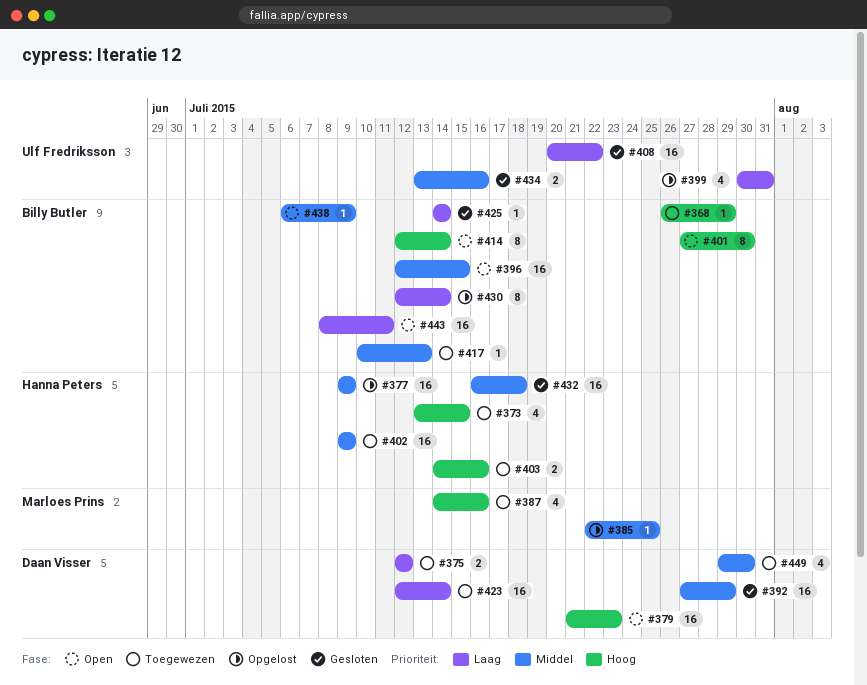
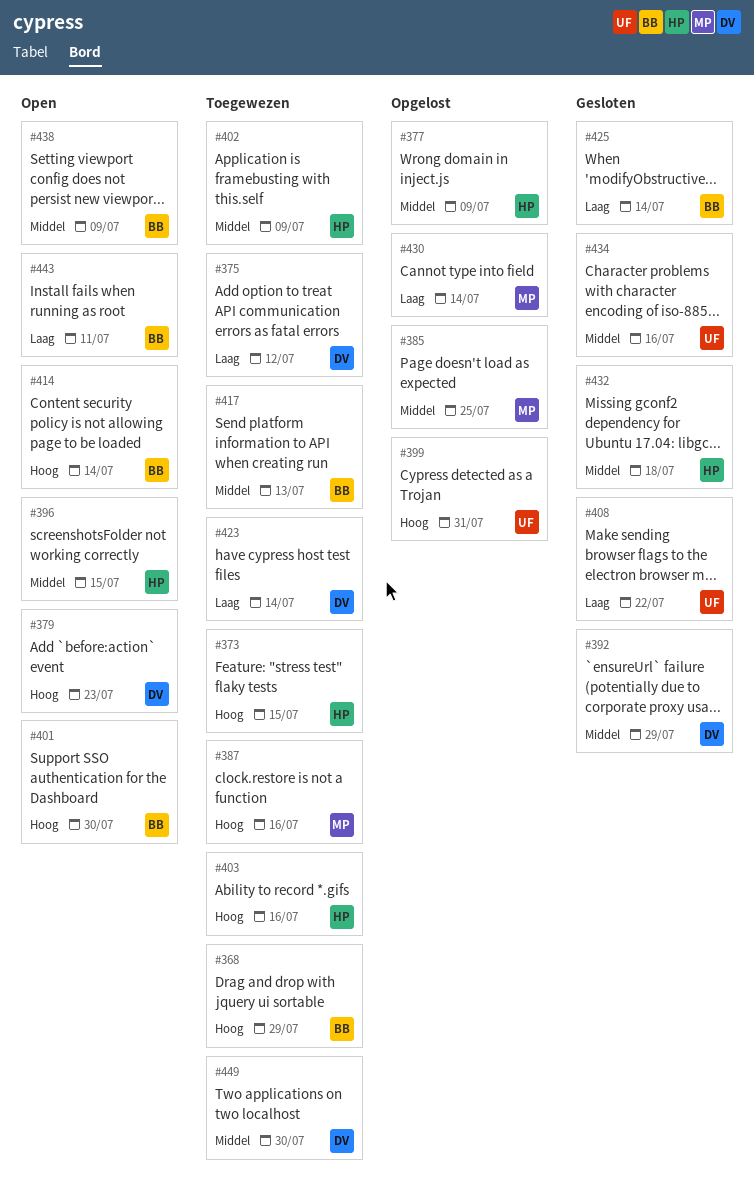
#396, owner: Billy Butler -> Hanna Peters
#399, priority: Laag -> Hoog
#430, owner: Billy Butler -> Marloes Prins

